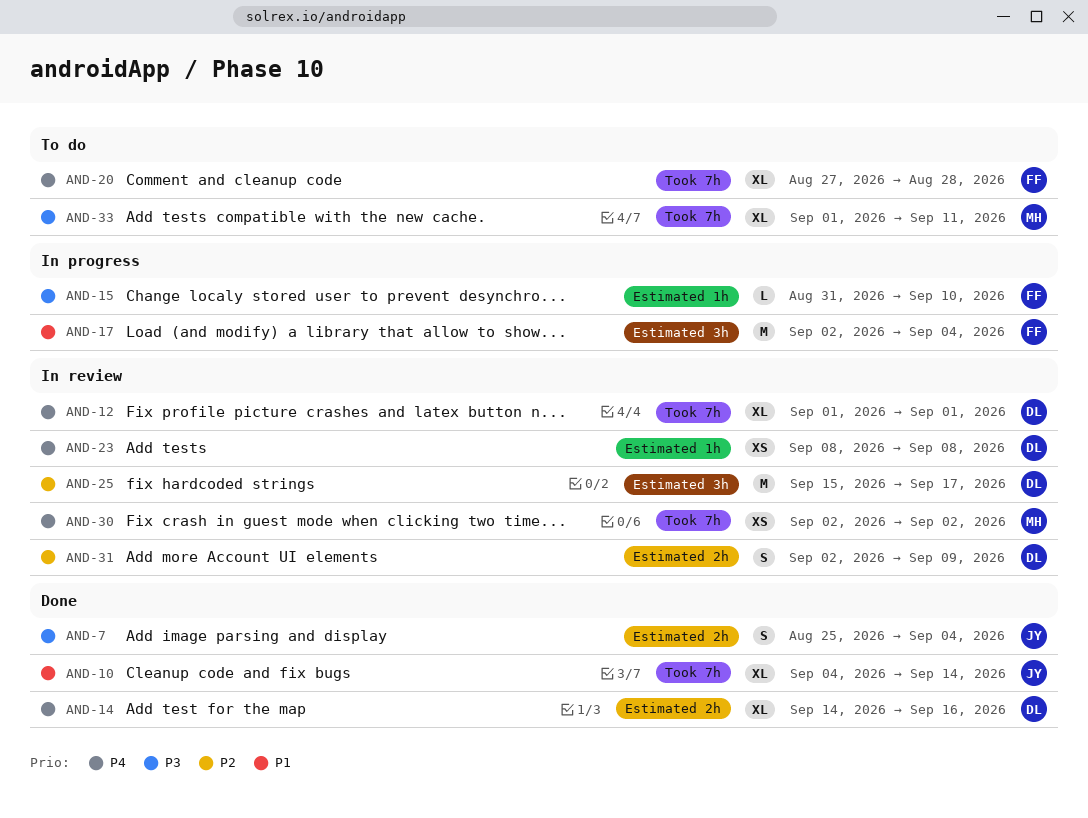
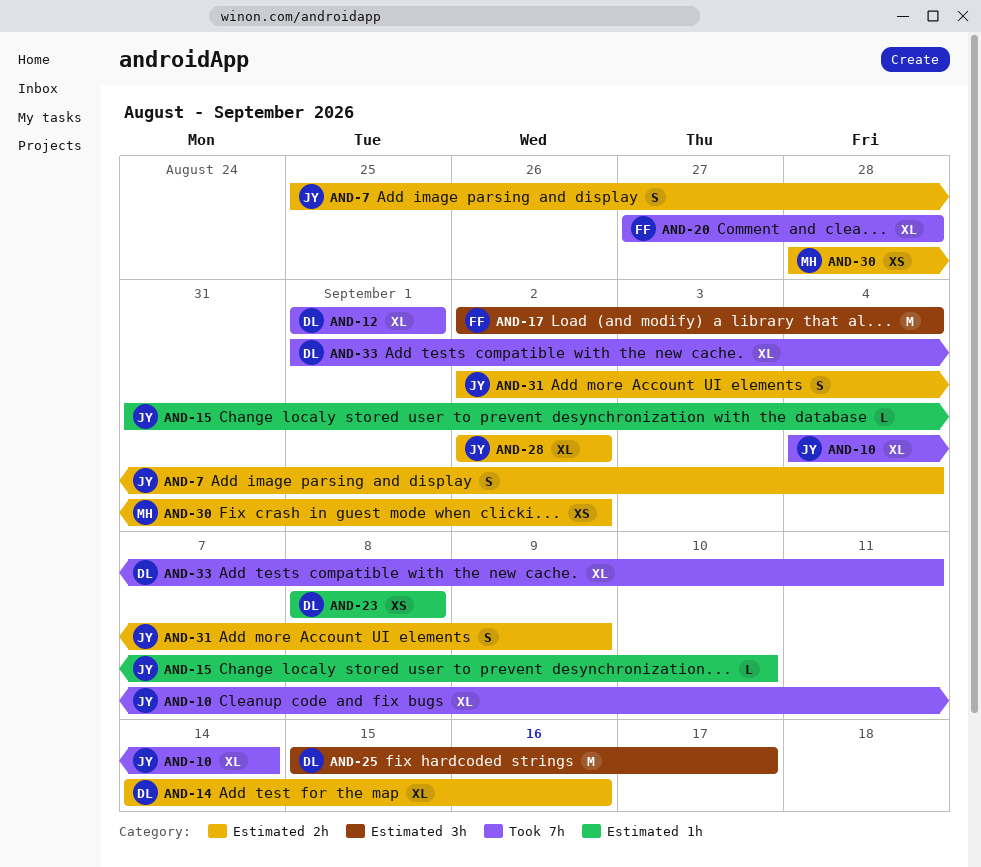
AND-15, owner: FF -> JY
AND-28: none -> present
AND-30, label: Took 7h -> Estimated 2h
AND-30, start: Sep 2 -> Aug 28
AND-31, owner: DL -> JY
AND-33, owner: MH -> DL

